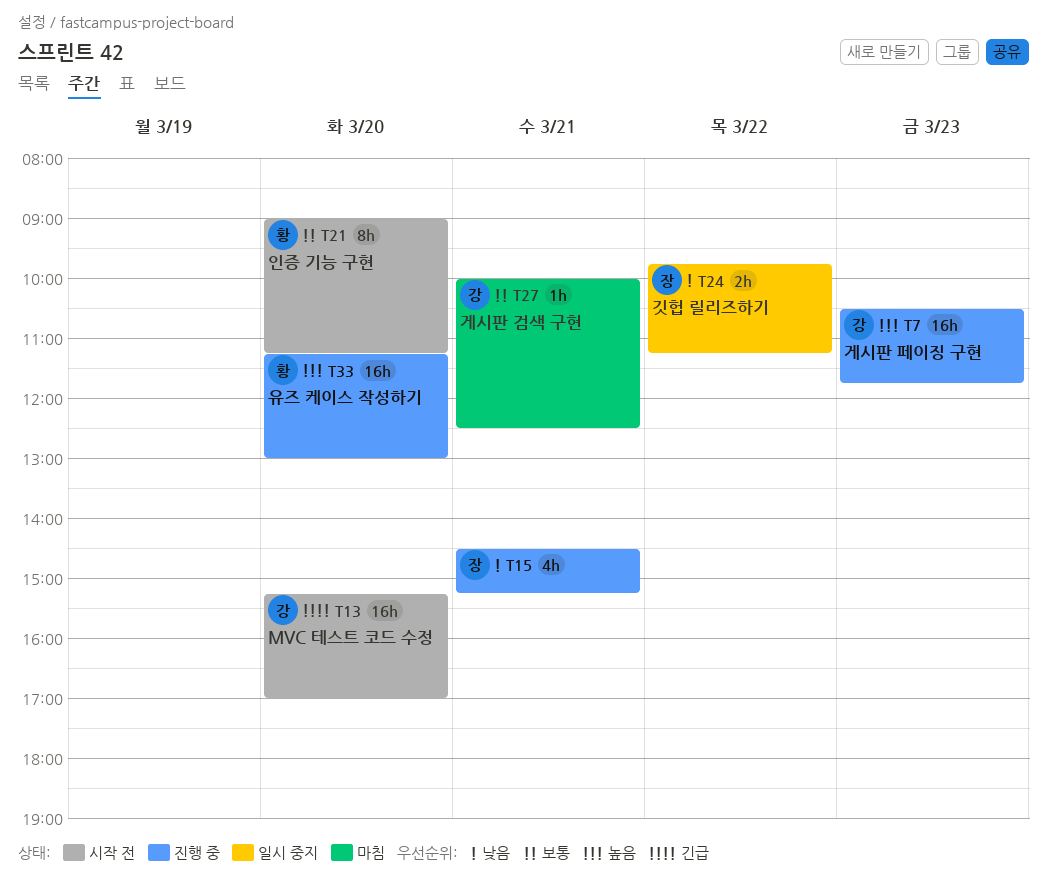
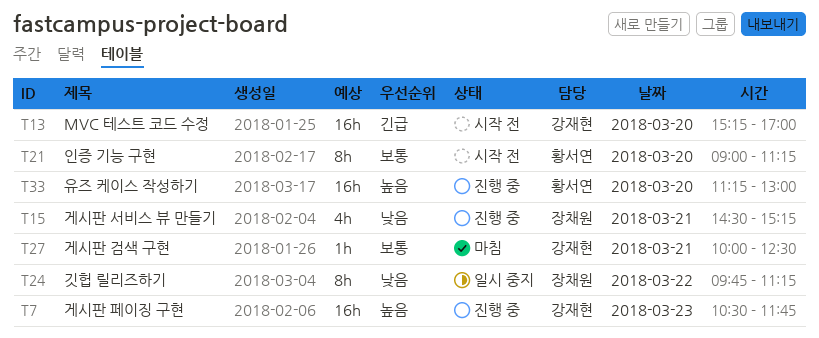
T24, estimate: 2h -> 8h

